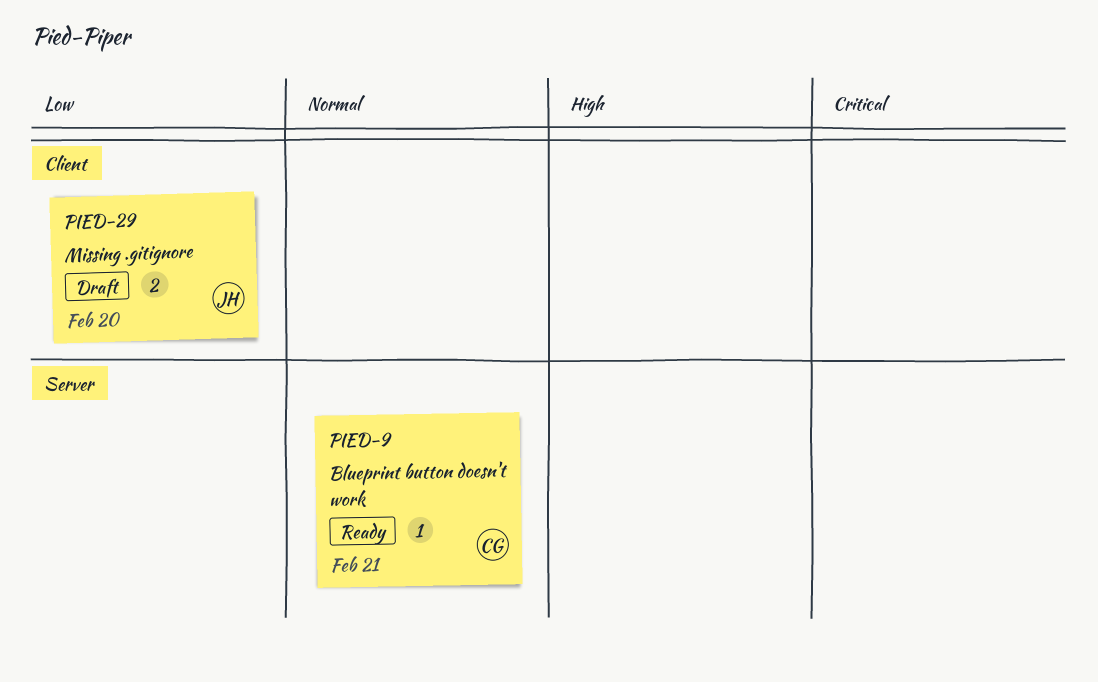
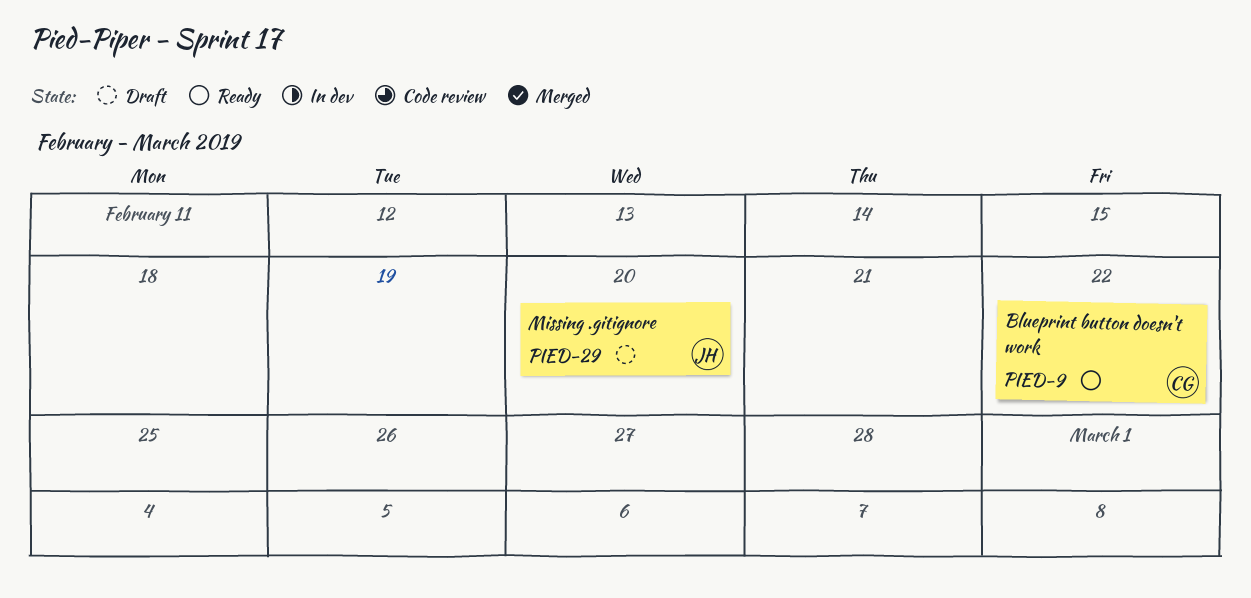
PIED-9, due: Feb 21 -> Feb 22

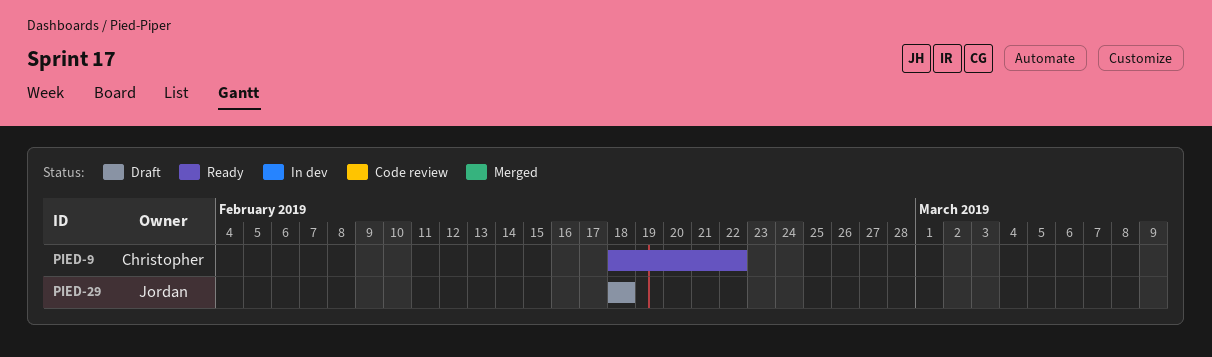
PIED-29, due: Feb 20 -> Feb 18

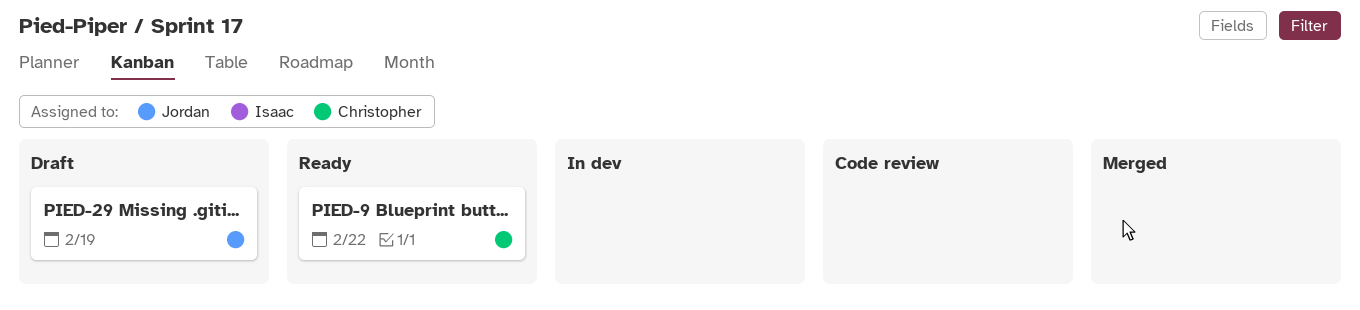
PIED-29, due: Feb 18 -> Feb 19

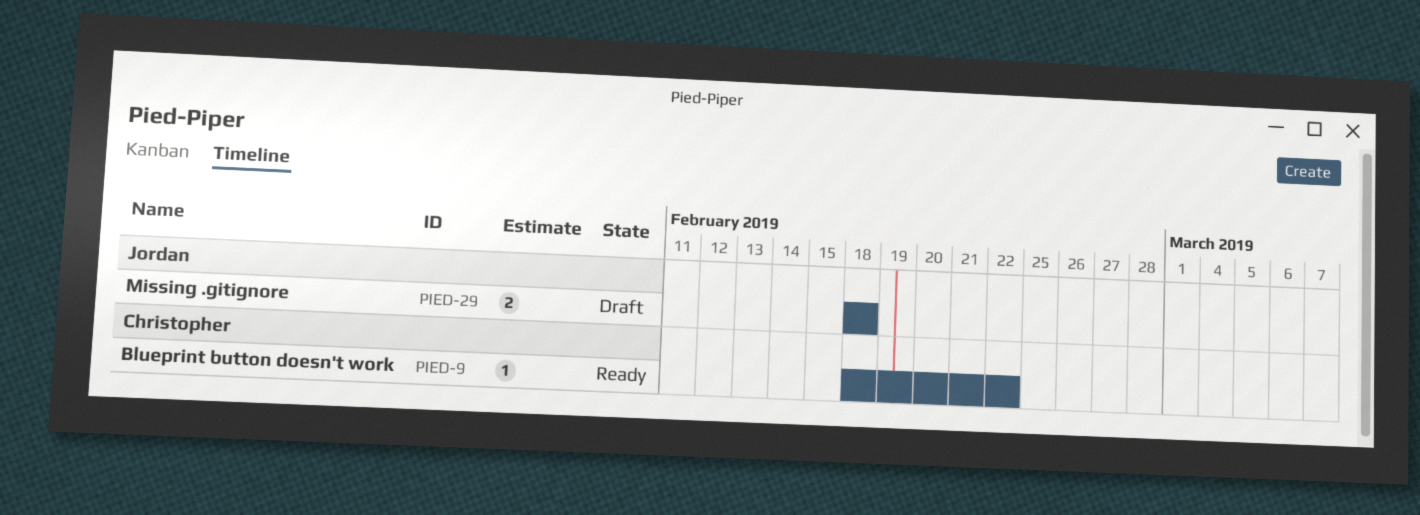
PIED-29, due: Feb 19 -> Feb 18

